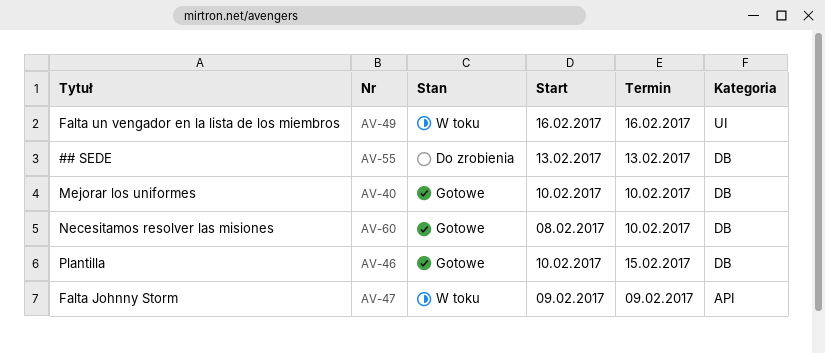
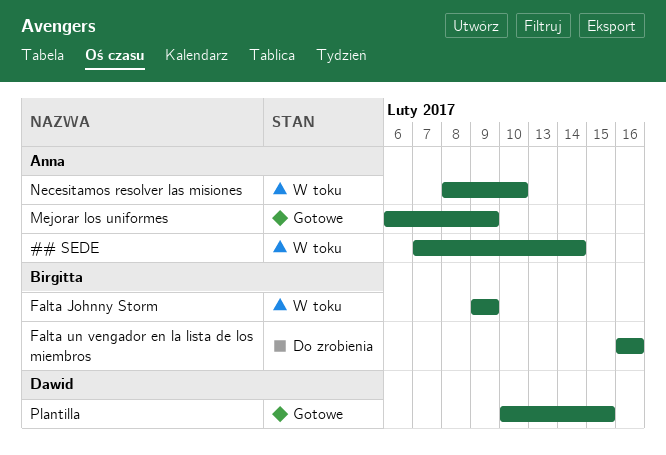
## SEDE, status: Do zrobienia -> W toku
## SEDE, start: Feb 13 -> Feb 7
## SEDE, due: Feb 13 -> Feb 14
Falta un vengador en la lista de los miembros, status: W toku -> Do zrobienia
Mejorar los uniformes, start: Feb 10 -> Feb 6
Mejorar los uniformes, due: Feb 10 -> Feb 9
Necesitamos resolver las misiones, status: Gotowe -> W toku

